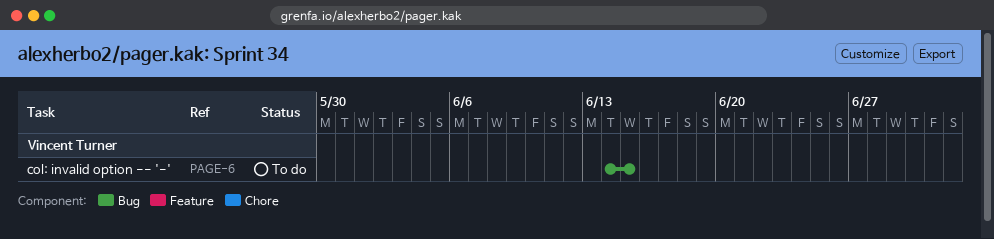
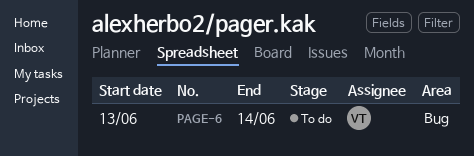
PAGE-6, start: Jun 14 -> Jun 13
PAGE-6, due: Jun 15 -> Jun 14

